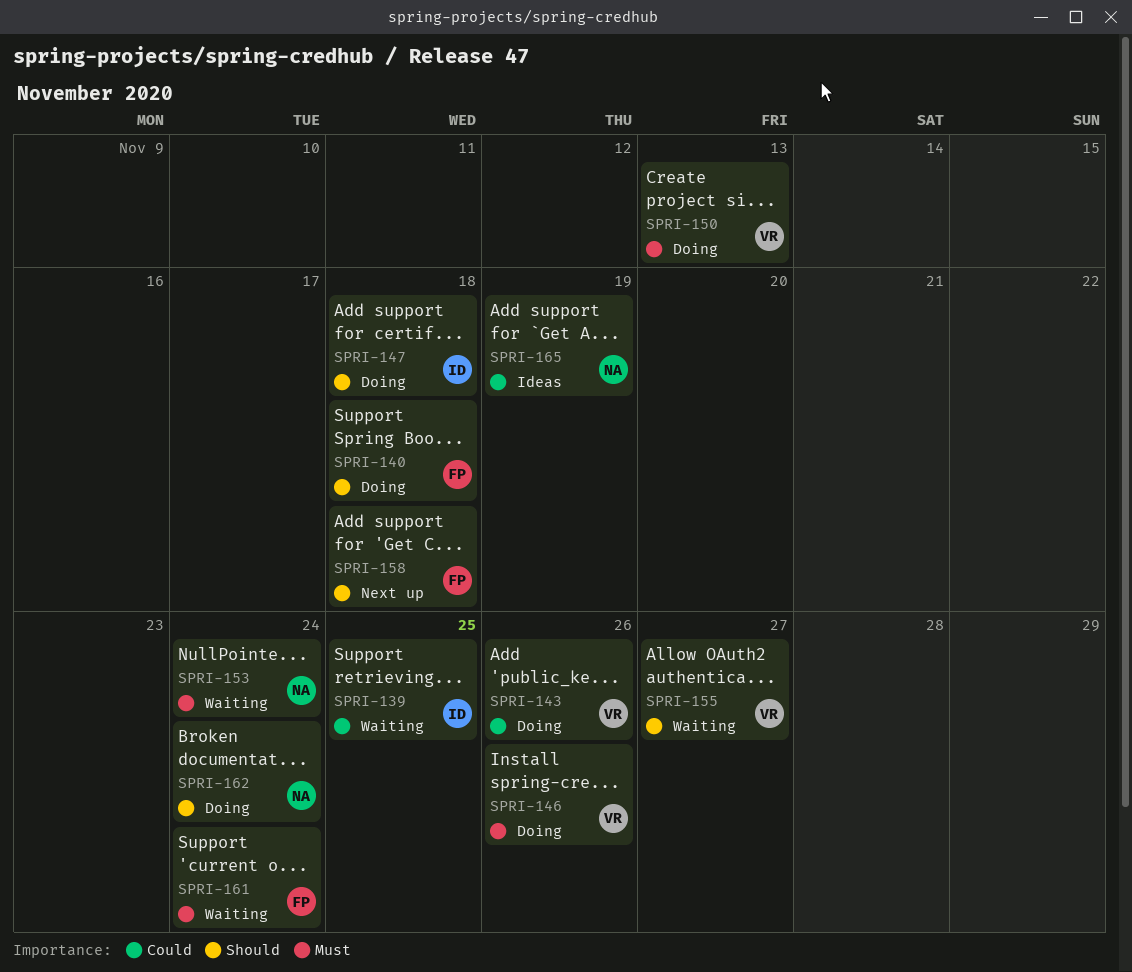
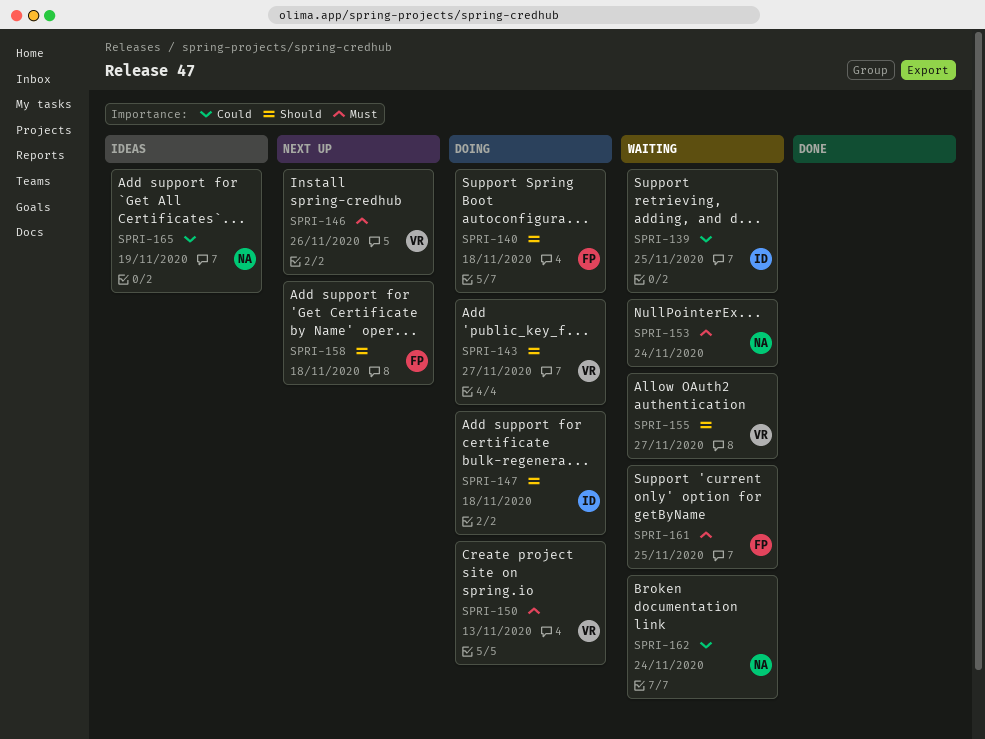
SPRI-143, priority: Could -> Should
SPRI-143, due: Nov 26 -> Nov 27
SPRI-146, status: Doing -> Next up
SPRI-161, due: Nov 24 -> Nov 25
SPRI-162, status: Doing -> Waiting
SPRI-162, priority: Should -> Could

